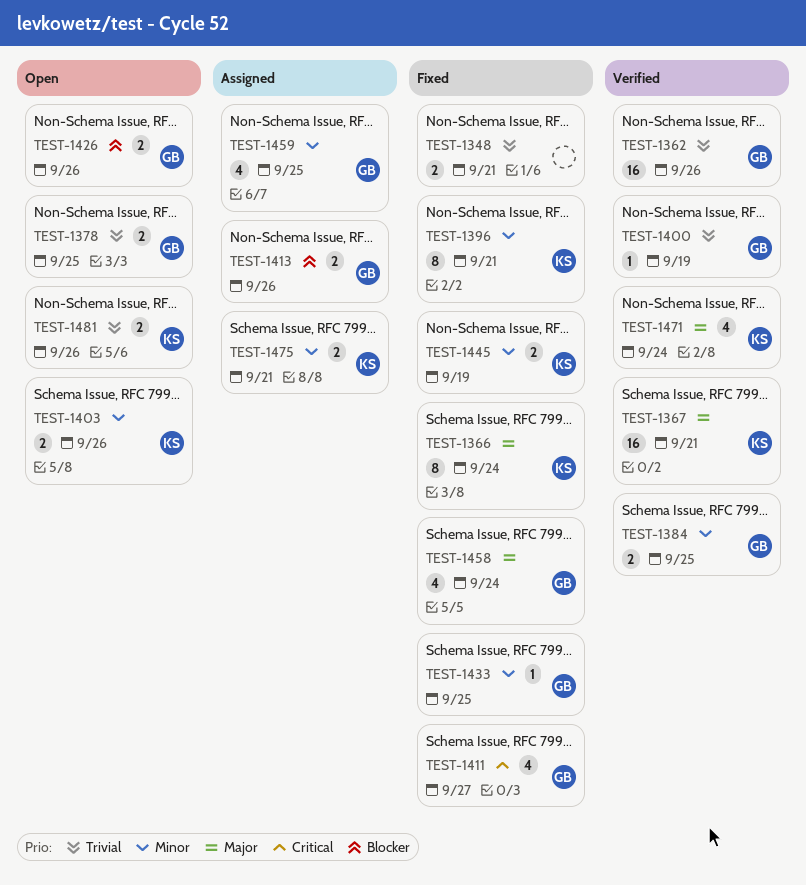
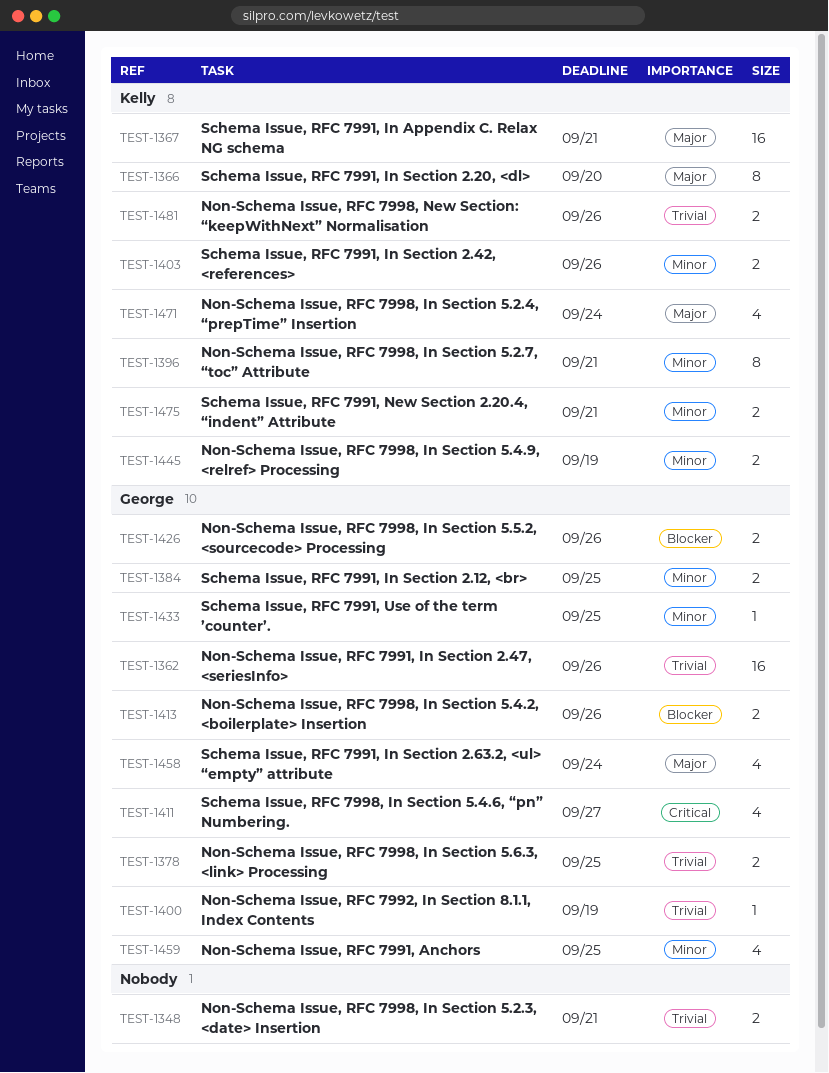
TEST-1366, due: Sep 24 -> Sep 20

